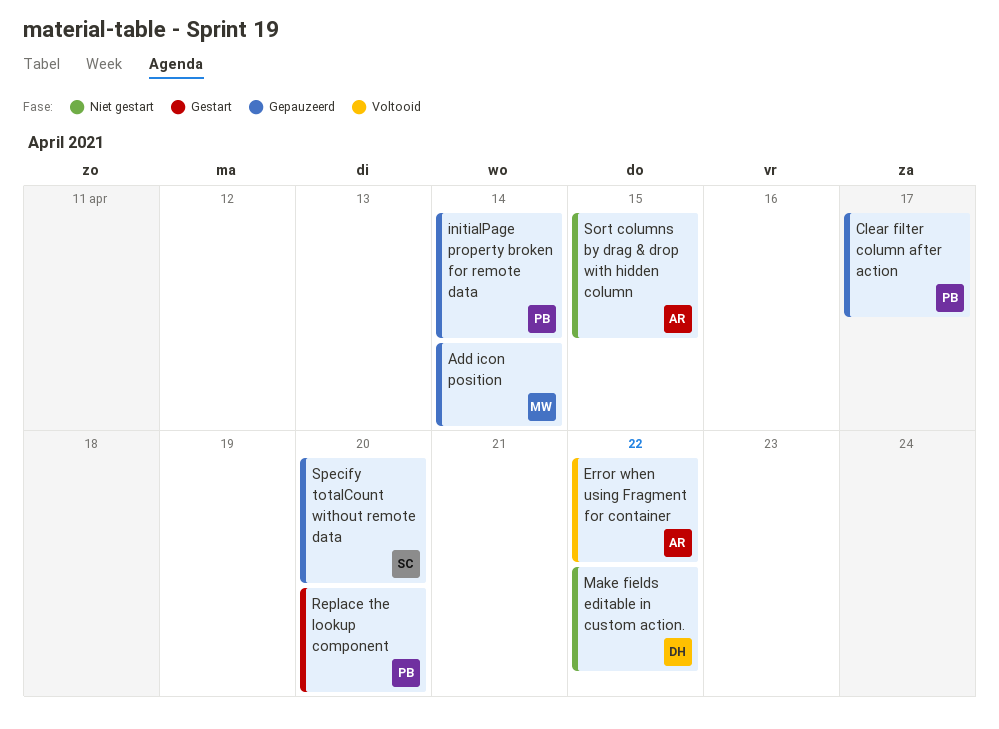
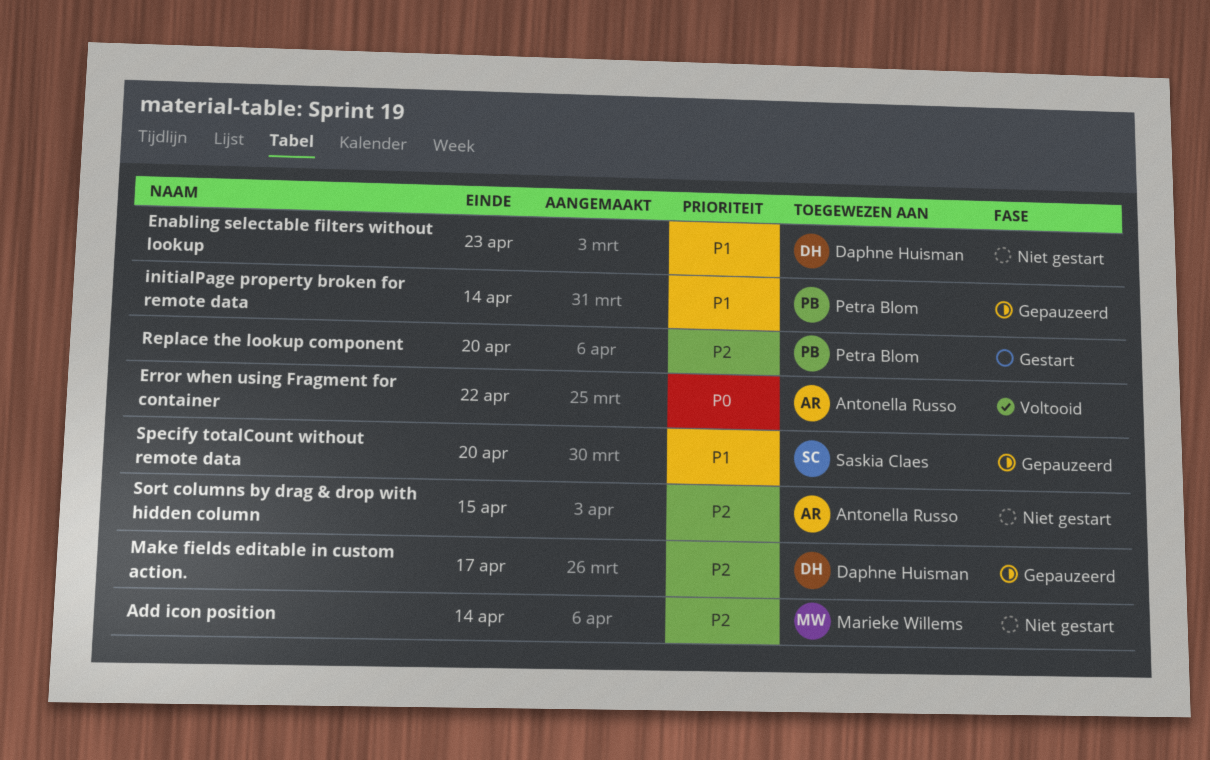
Add icon position, status: Gepauzeerd -> Niet gestart
Clear filter column after action: present -> none
Enabling selectable filters without lookup: none -> present
Make fields editable in custom action., status: Niet gestart -> Gepauzeerd
Make fields editable in custom action., due: Apr 22 -> Apr 17

